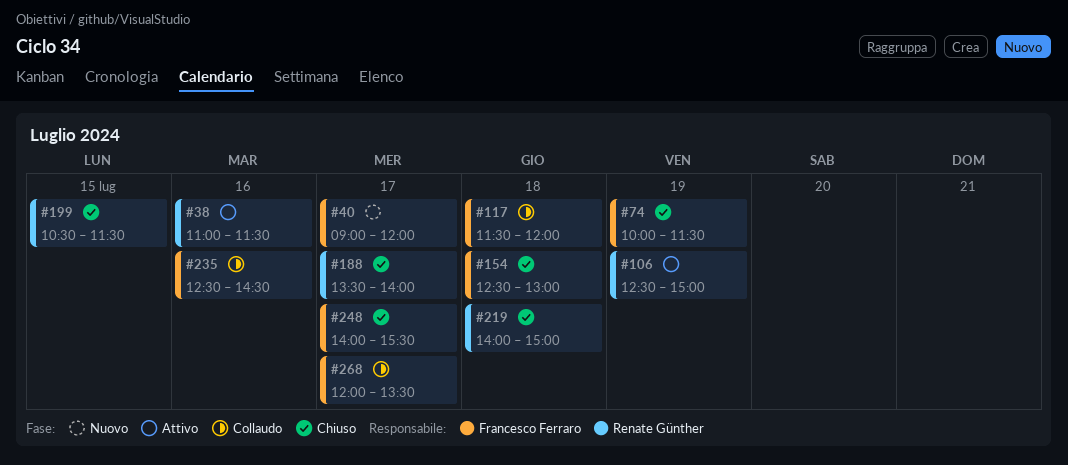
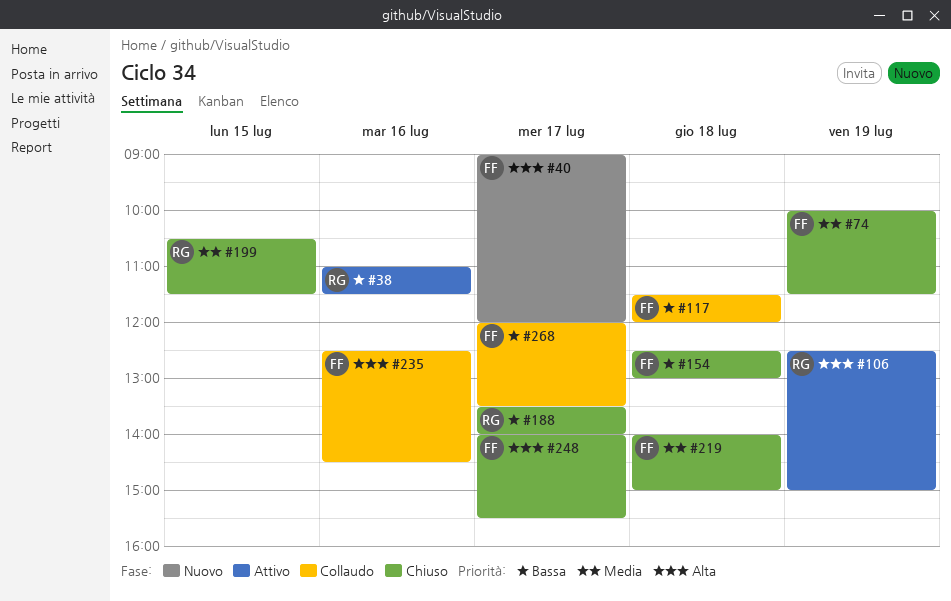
#219, owner: Renate Günther -> Francesco Ferraro

